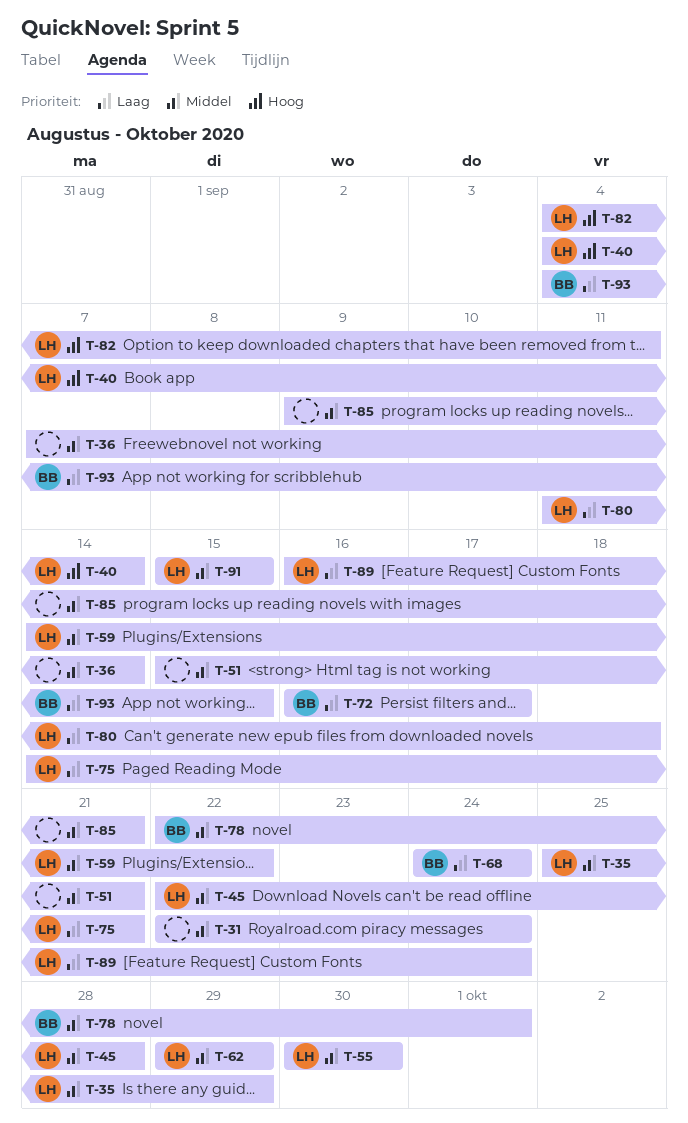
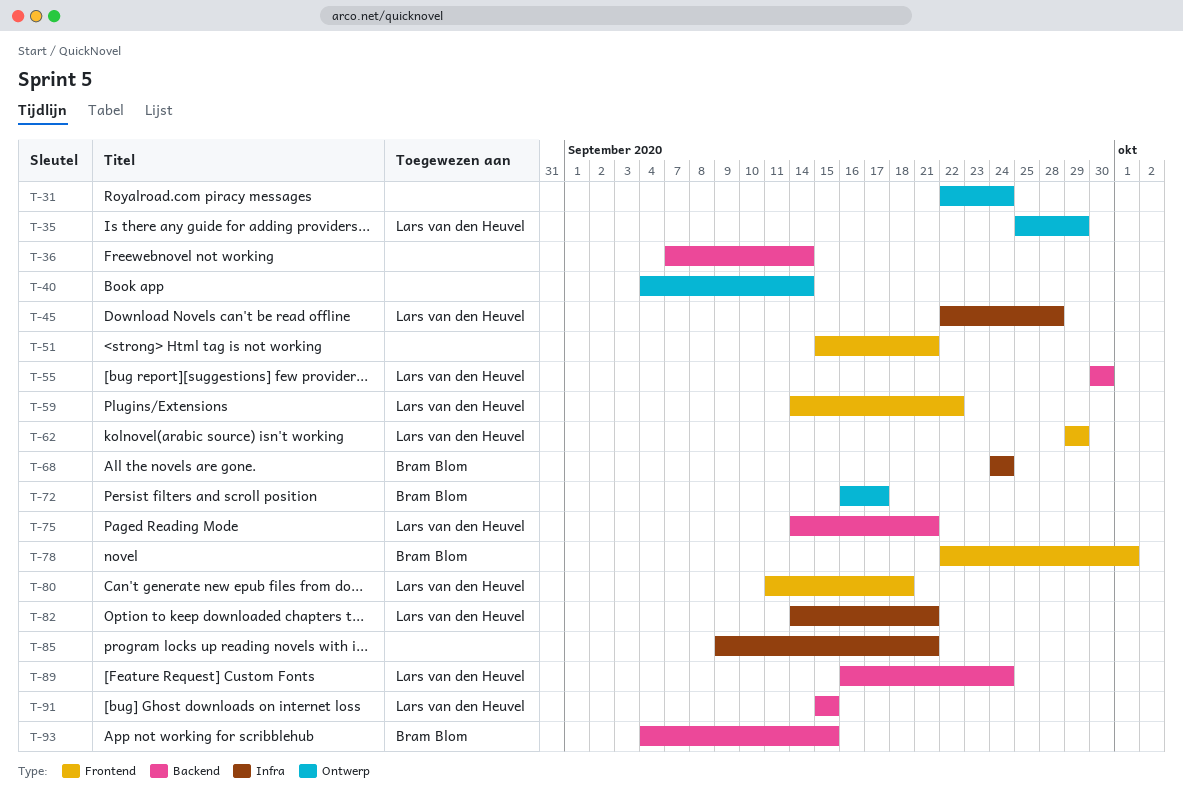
T-40, owner: Lars van den Heuvel -> none
T-82, start: Sep 4 -> Sep 14
T-82, due: Sep 11 -> Sep 21

